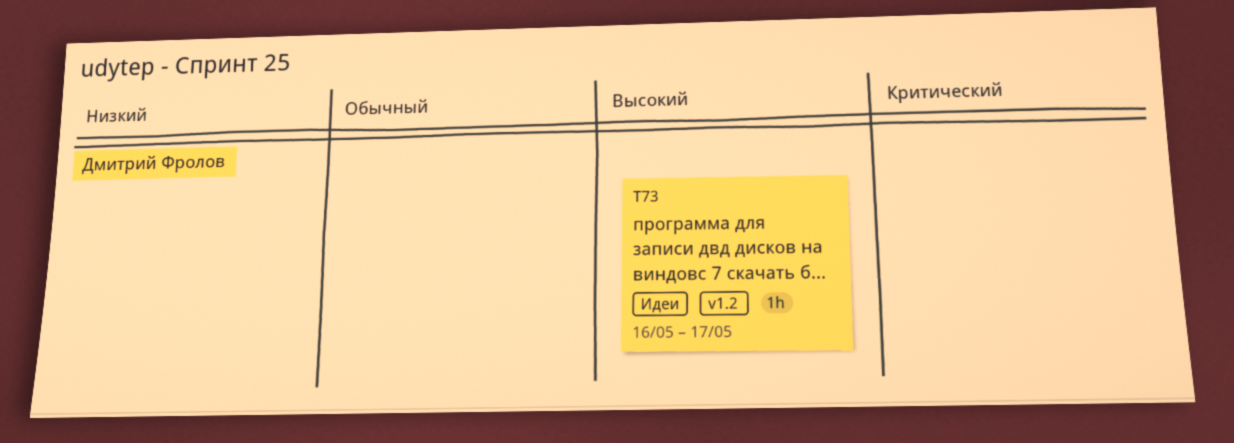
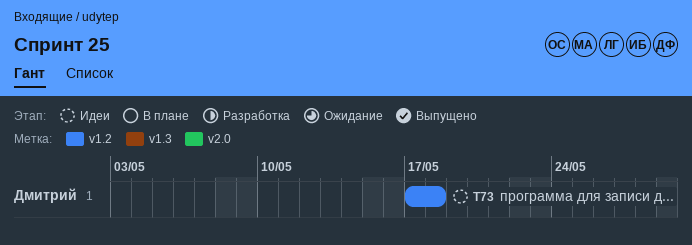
T73, start: May 16 -> May 17
T73, due: May 17 -> May 18

